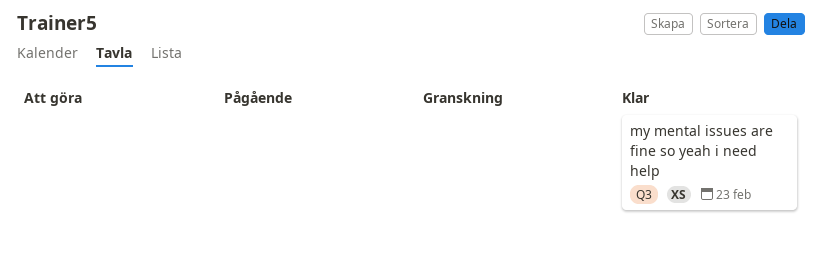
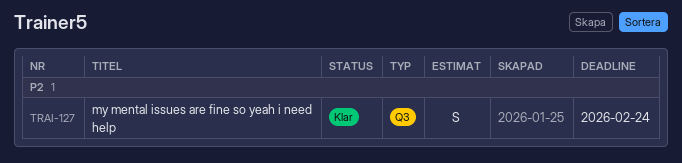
my mental issues are fine so yeah i need help, estimate: XS -> S
my mental issues are fine so yeah i need help, due: Feb 23 -> Feb 24

